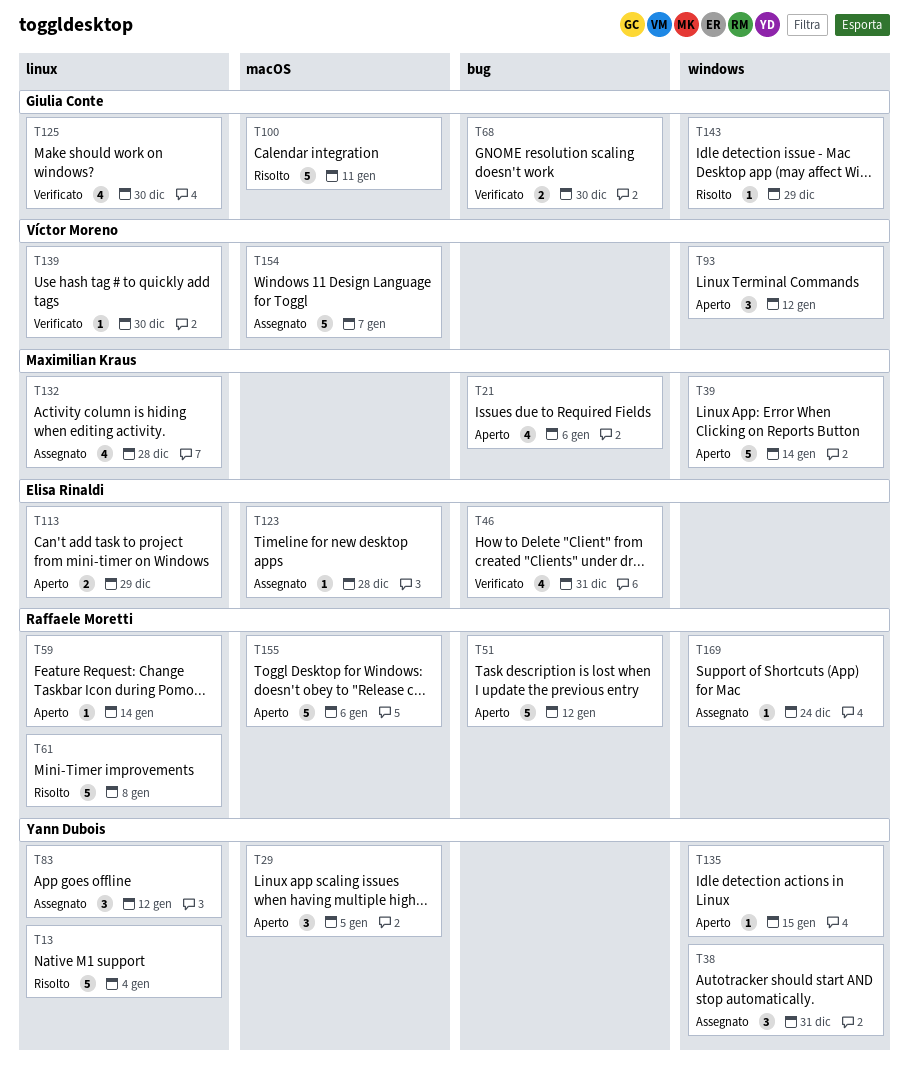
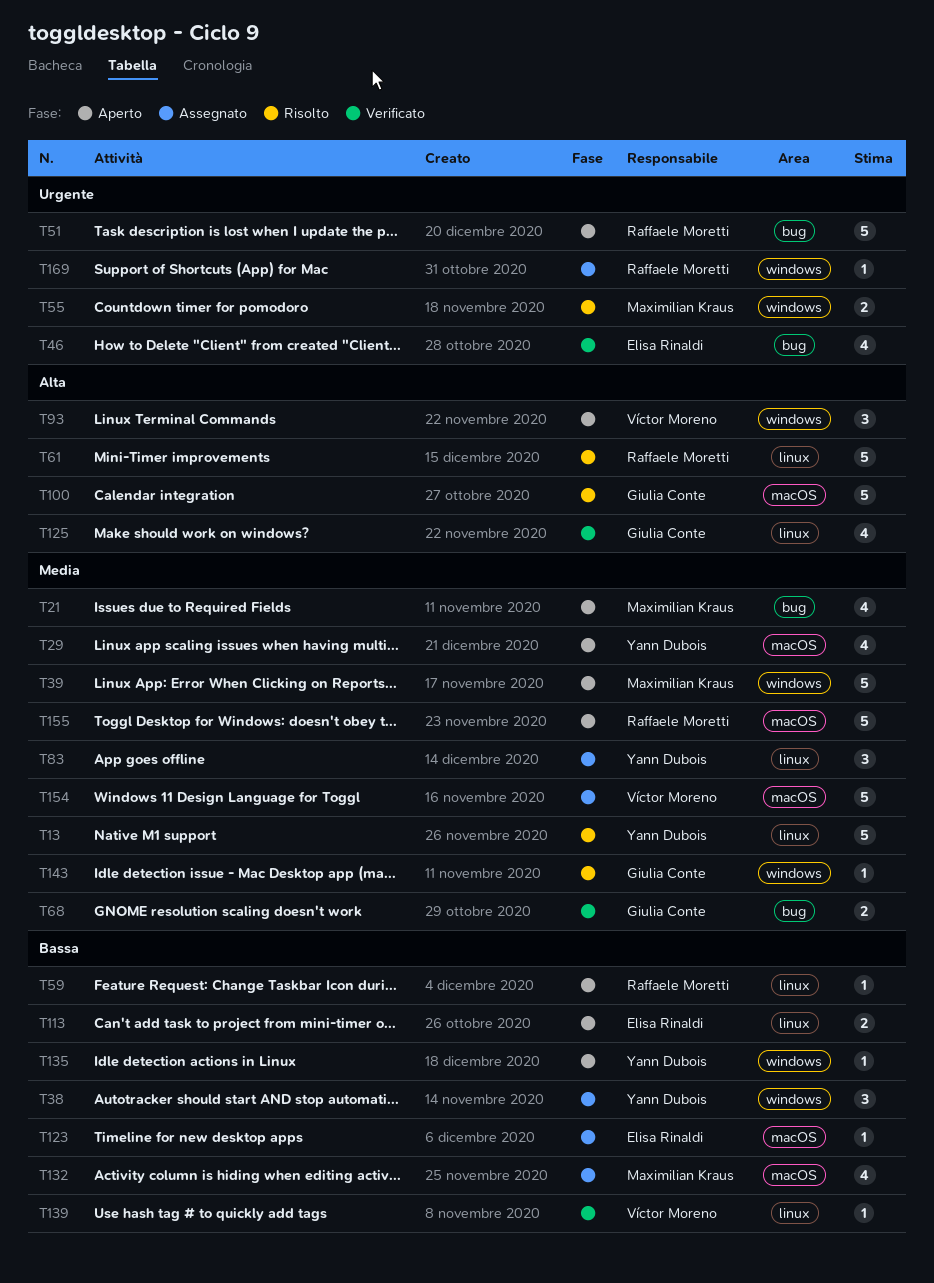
T29, estimate: 3 -> 4
T55: none -> present
T132, label: linux -> macOS

